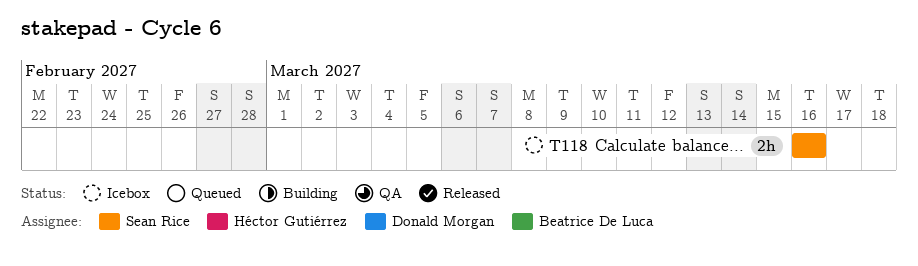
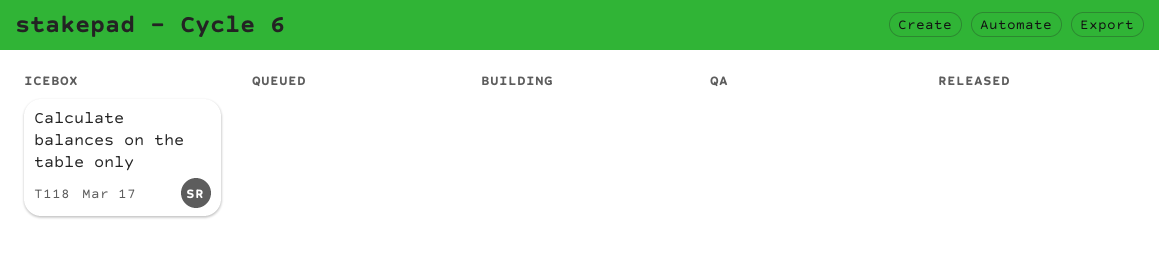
T118, due: Mar 16 -> Mar 17

